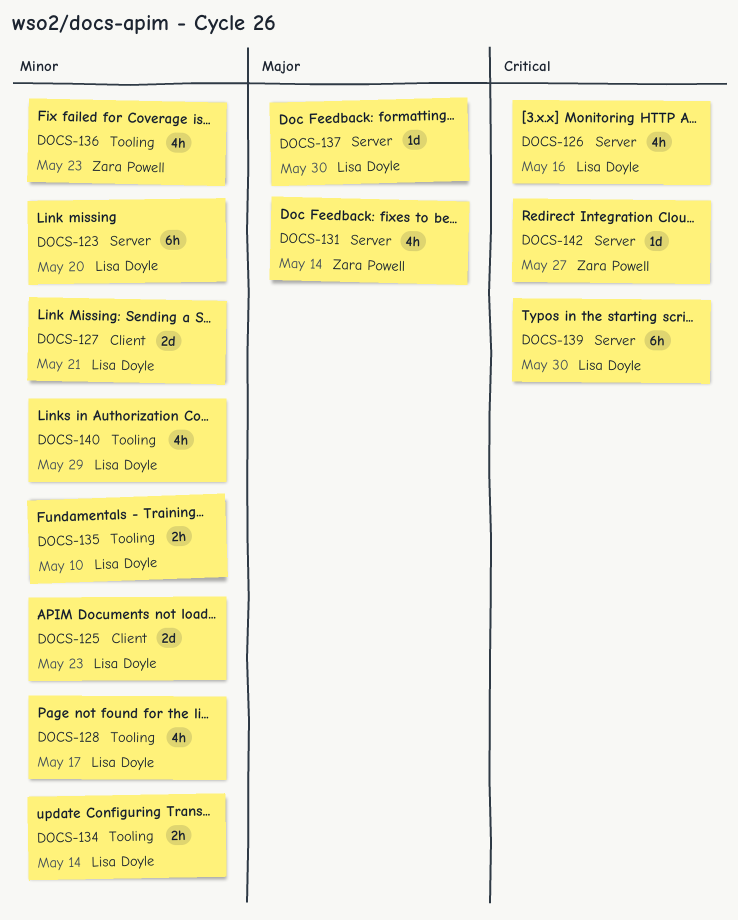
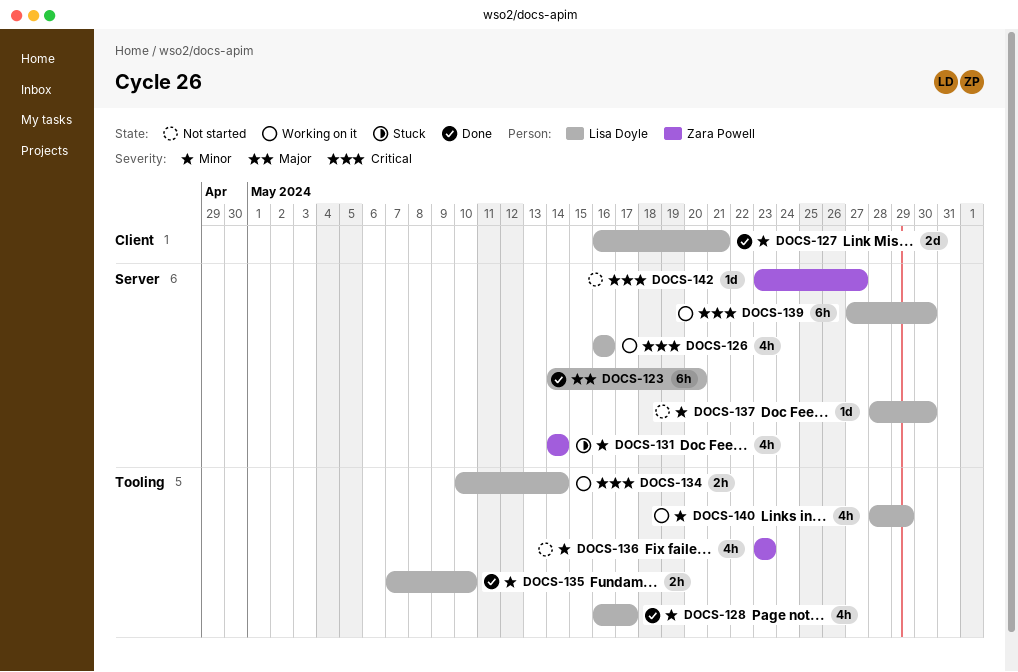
DOCS-123, priority: Minor -> Major
DOCS-125: present -> none
DOCS-131, priority: Major -> Minor
DOCS-134, priority: Minor -> Critical
DOCS-137, priority: Major -> Minor

